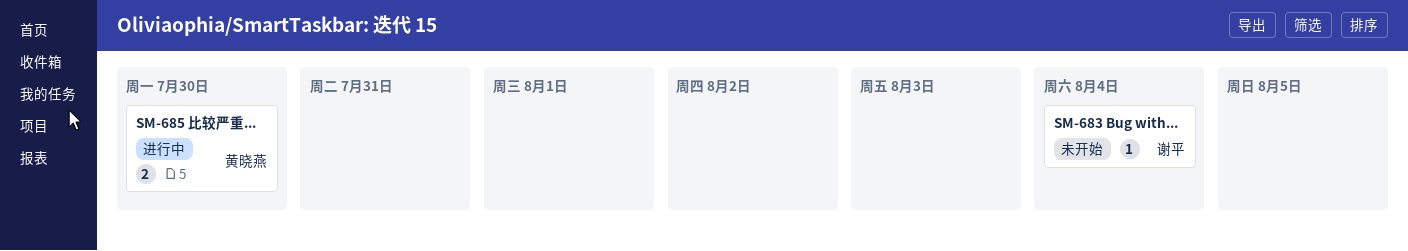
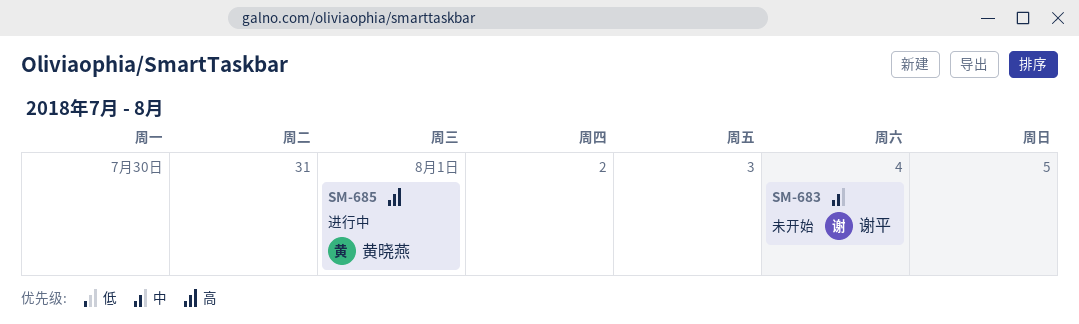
SM-685, due: Jul 30 -> Aug 1

